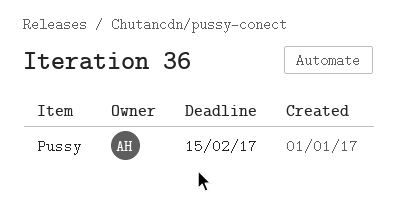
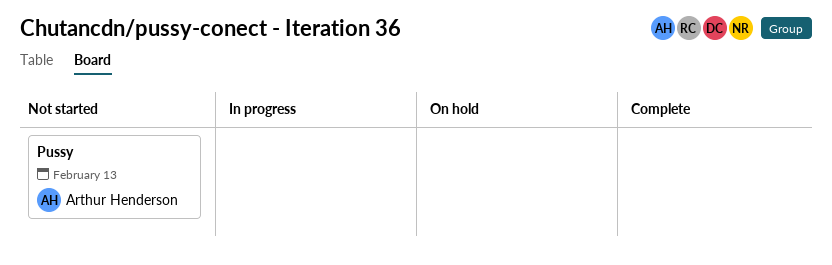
Pussy, due: Feb 15 -> Feb 13

